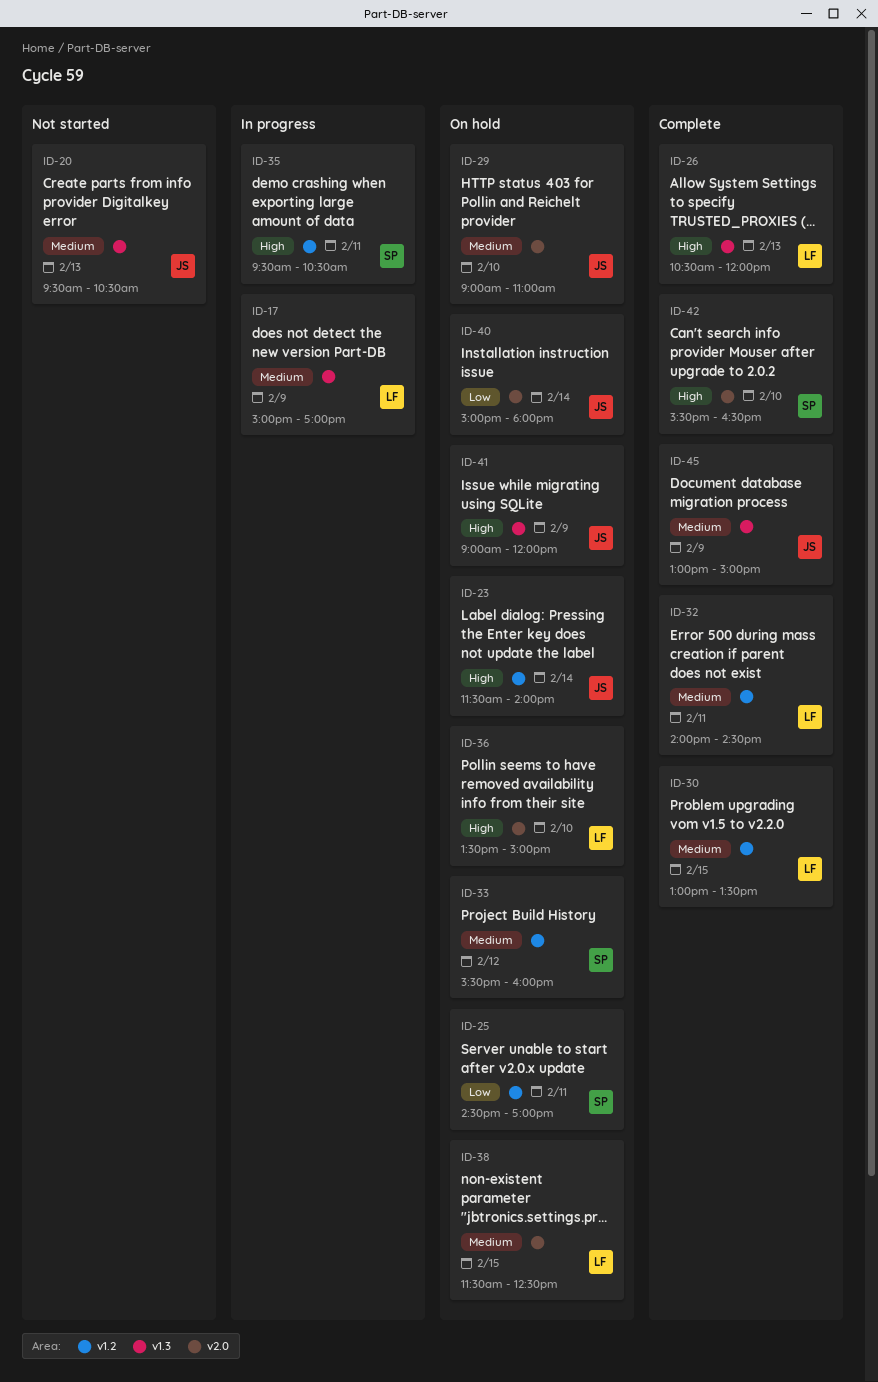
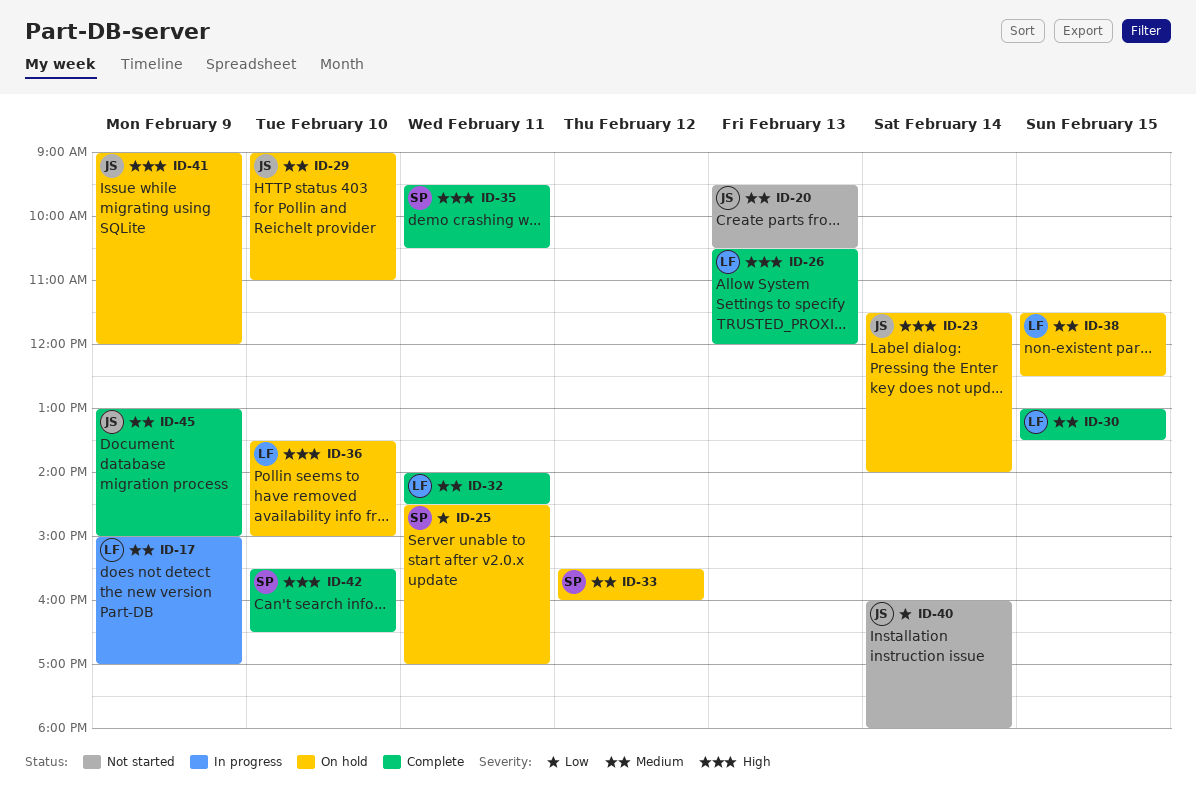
ID-35, status: In progress -> Complete
ID-40, status: On hold -> Not started
ID-40, begins: 15:00 -> 16:00

